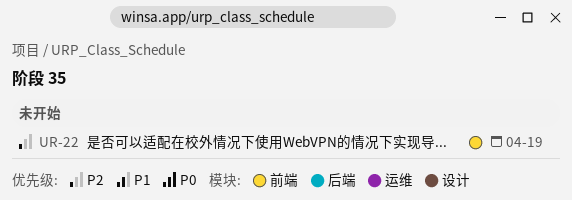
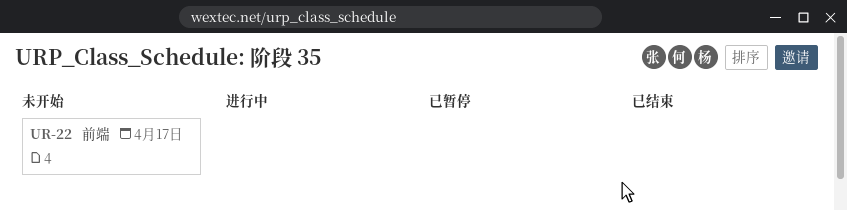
UR-22, due: Apr 19 -> Apr 17

